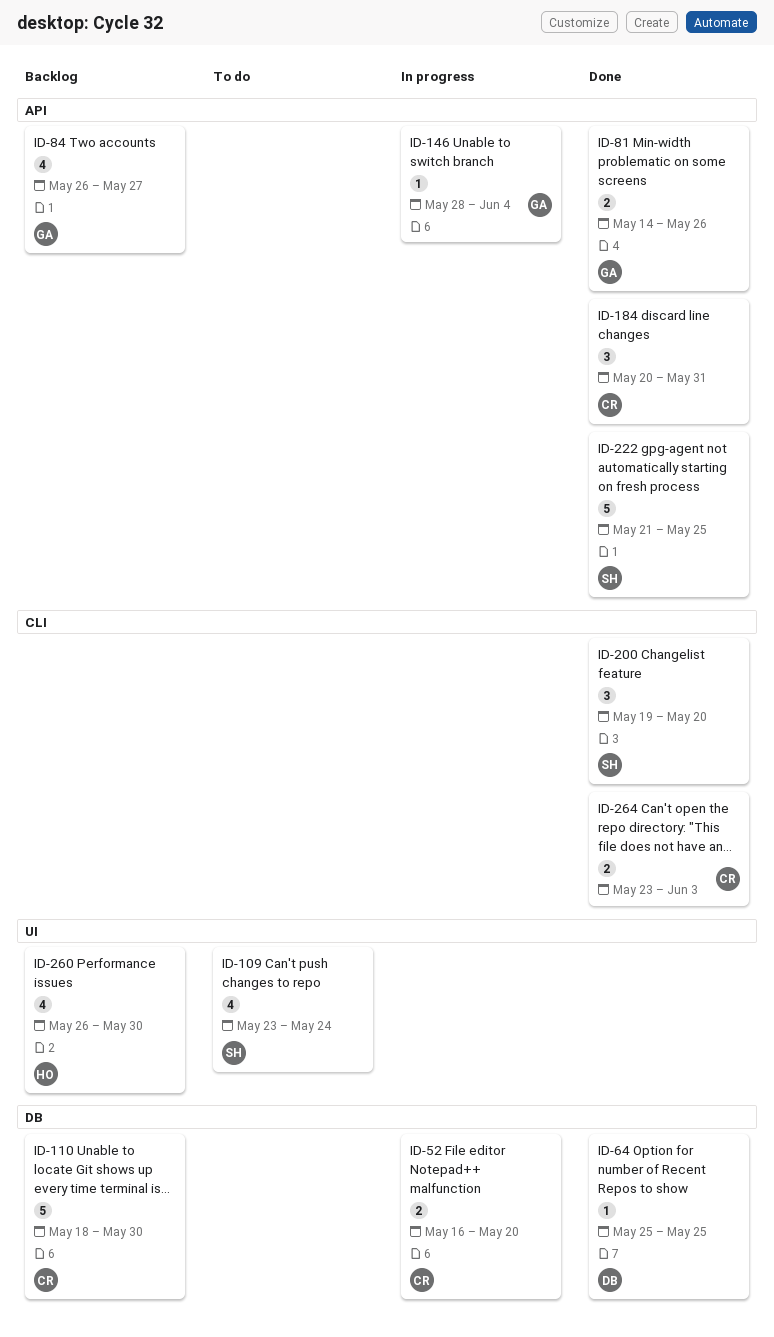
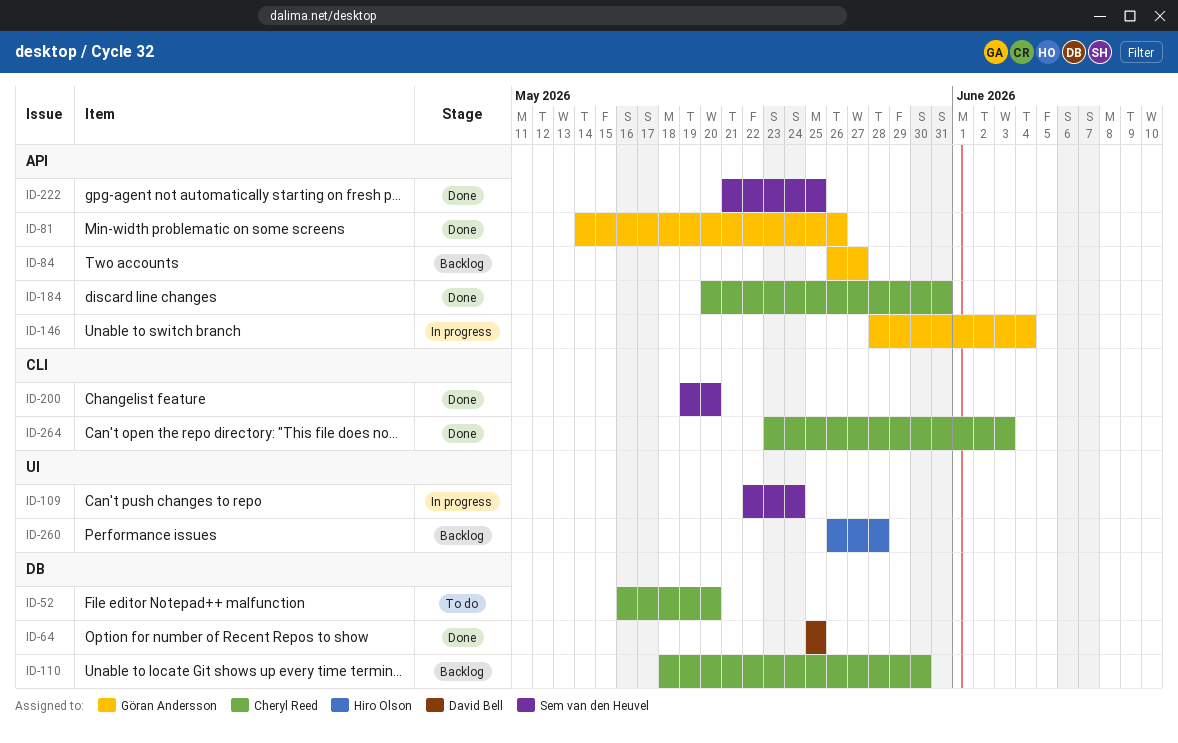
ID-52, status: In progress -> To do
ID-109, status: To do -> In progress
ID-109, start: May 23 -> May 22
ID-260, due: May 30 -> May 28

